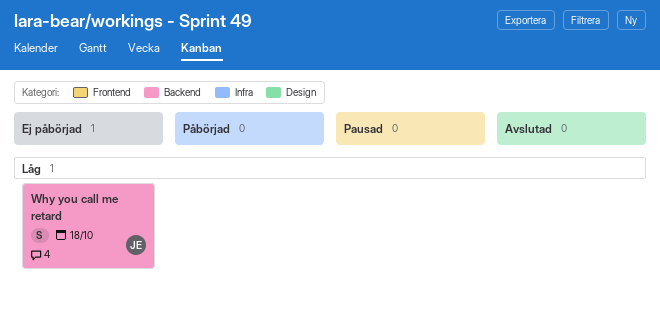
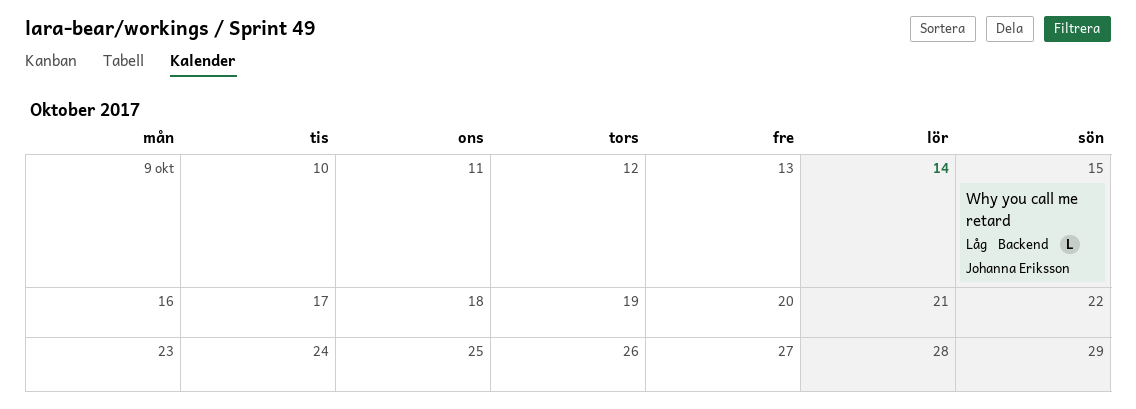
Why you call me retard, estimate: S -> L
Why you call me retard, due: Oct 18 -> Oct 15

